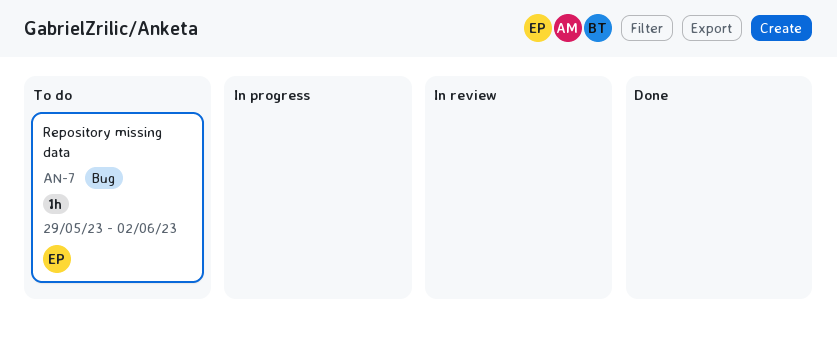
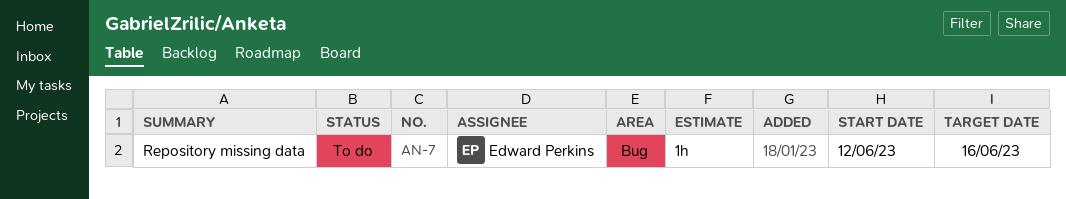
AN-7, start: May 29 -> Jun 12
AN-7, due: Jun 2 -> Jun 16

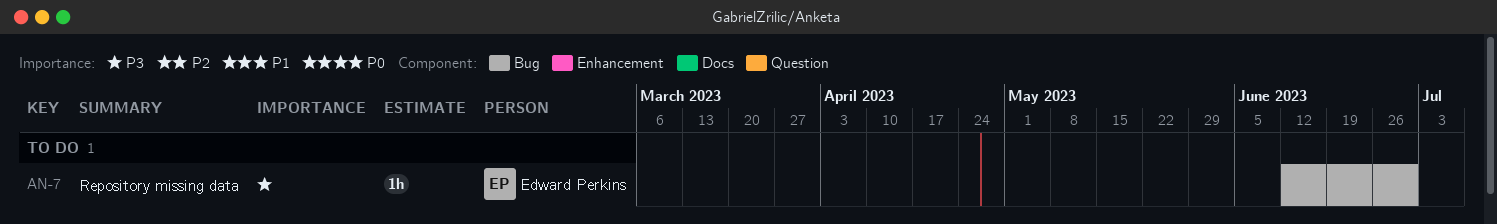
AN-7, due: Jun 16 -> Jun 30

